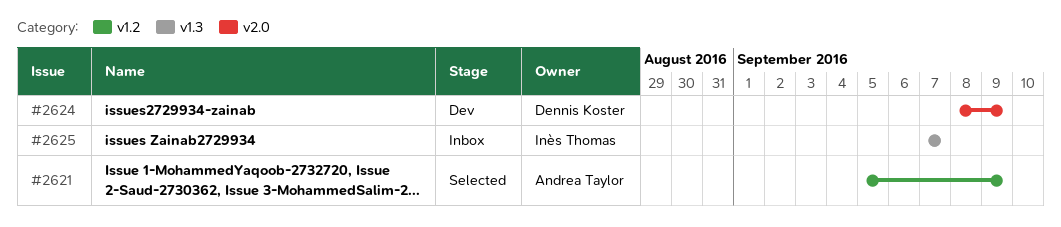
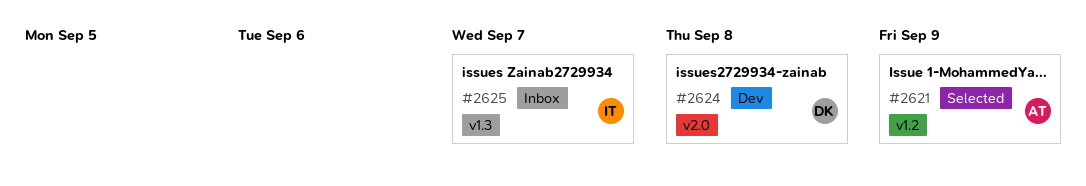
#2624, due: Sep 9 -> Sep 8

